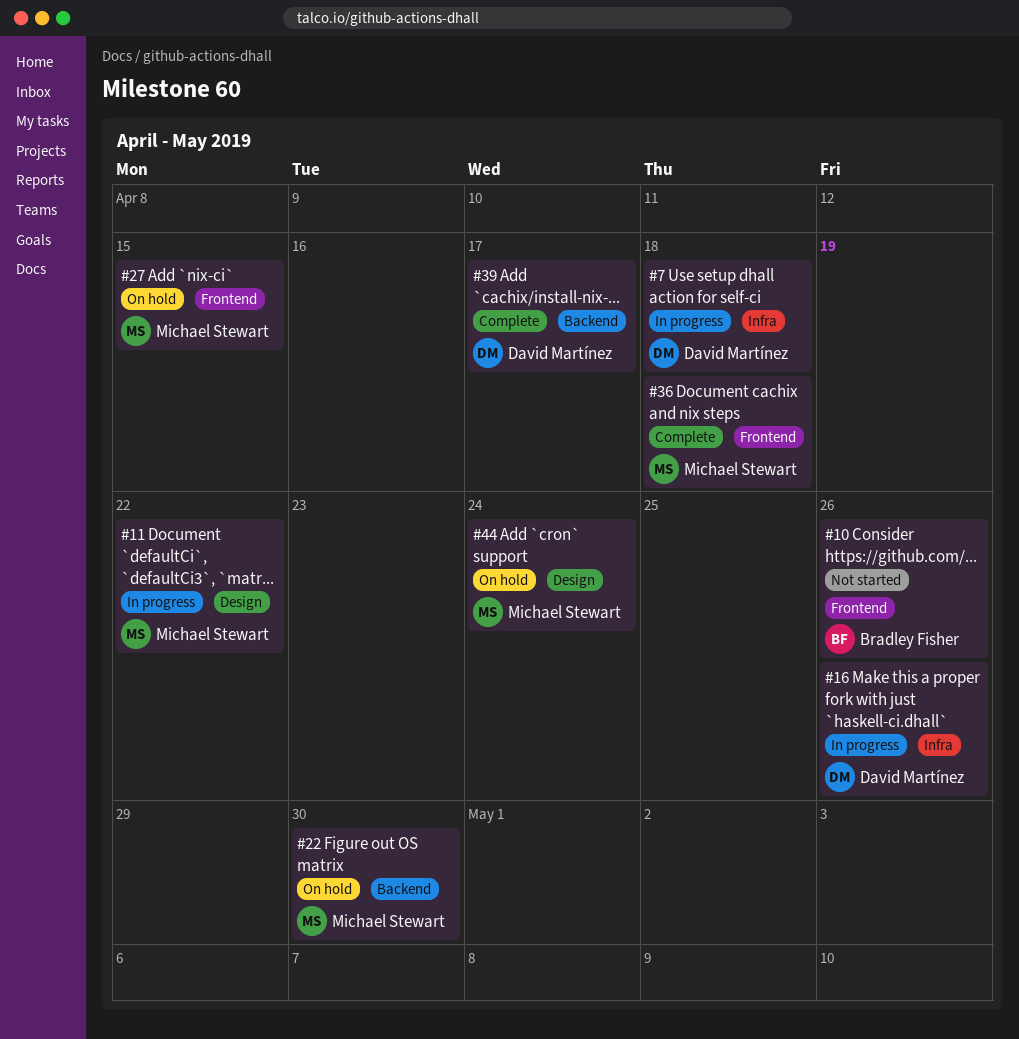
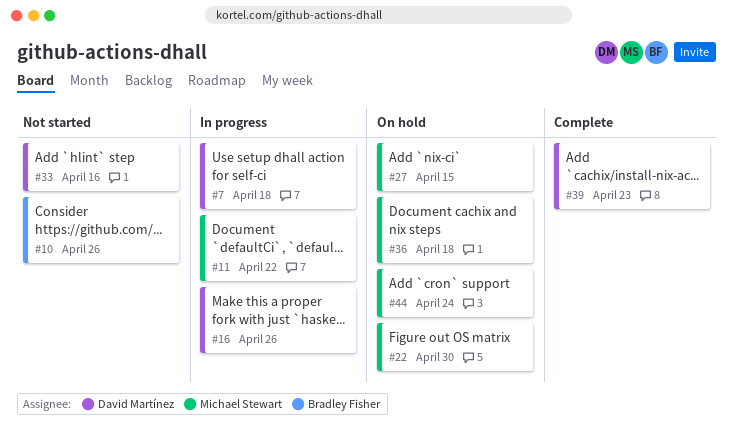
#33: none -> present
#36, status: Complete -> On hold
#39, due: Apr 17 -> Apr 23

